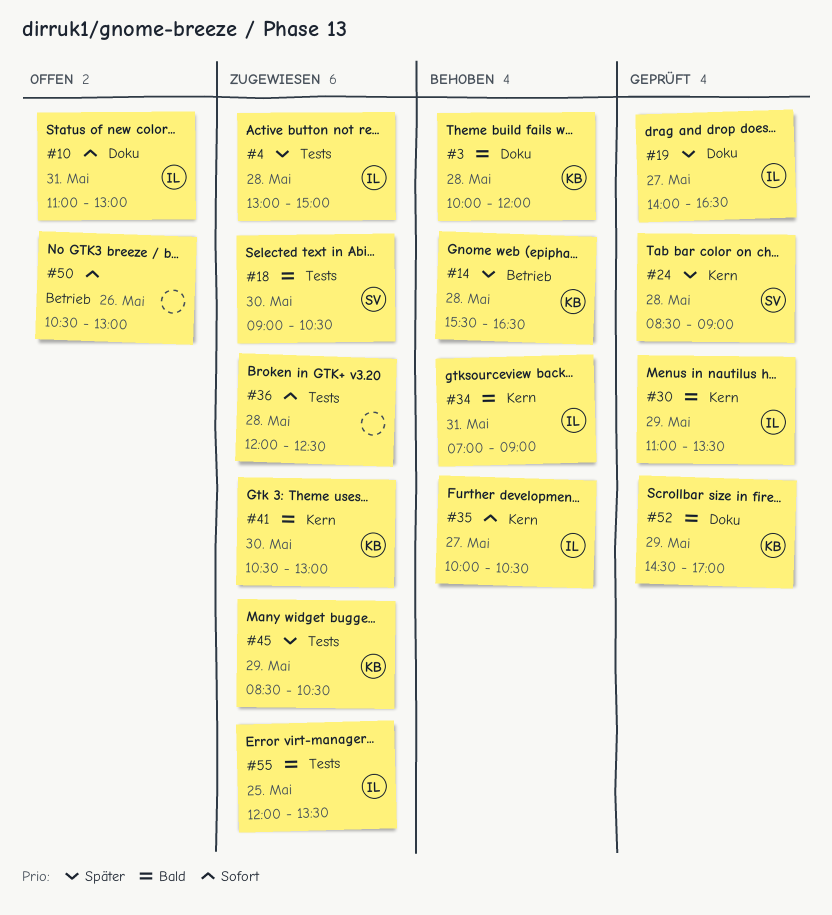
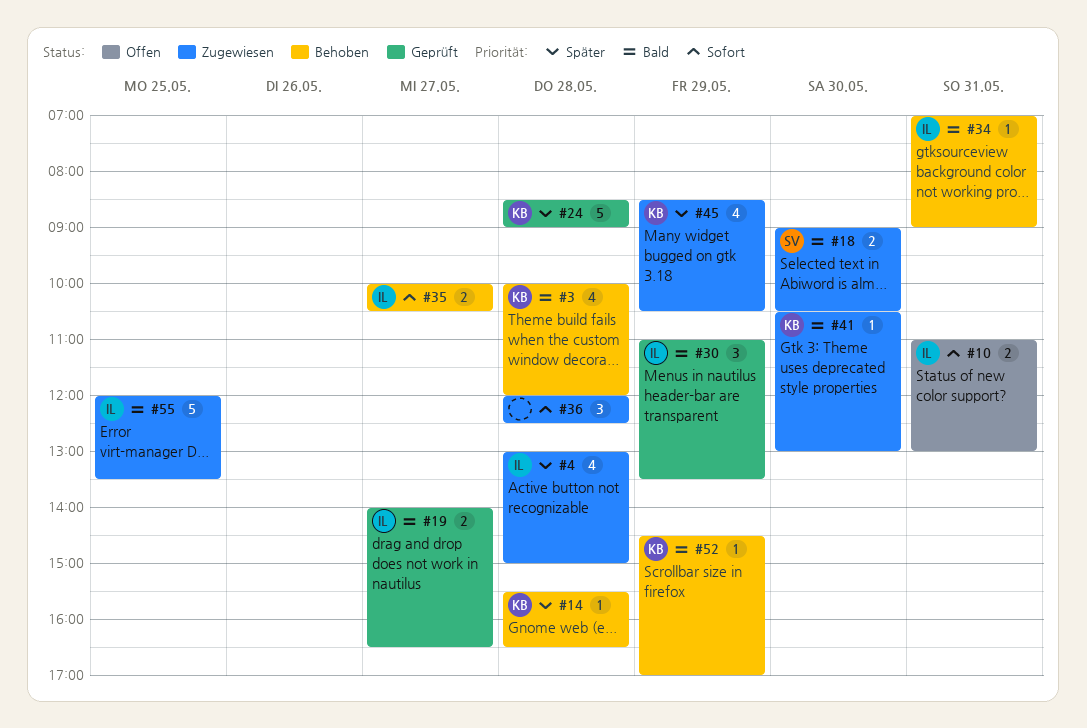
#19, priority: Später -> Bald
#24, owner: SV -> KB
#50: present -> none
#52, status: Geprüft -> Behoben

